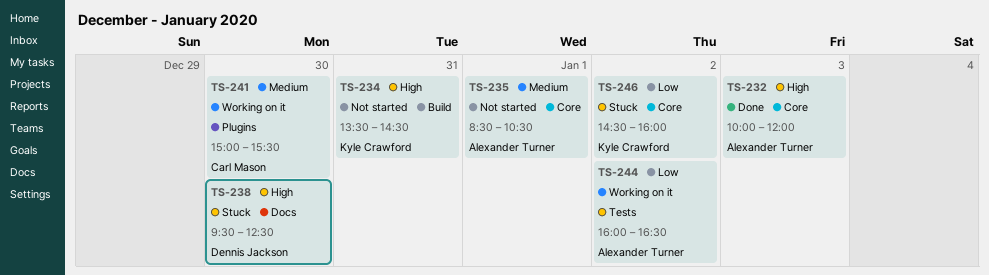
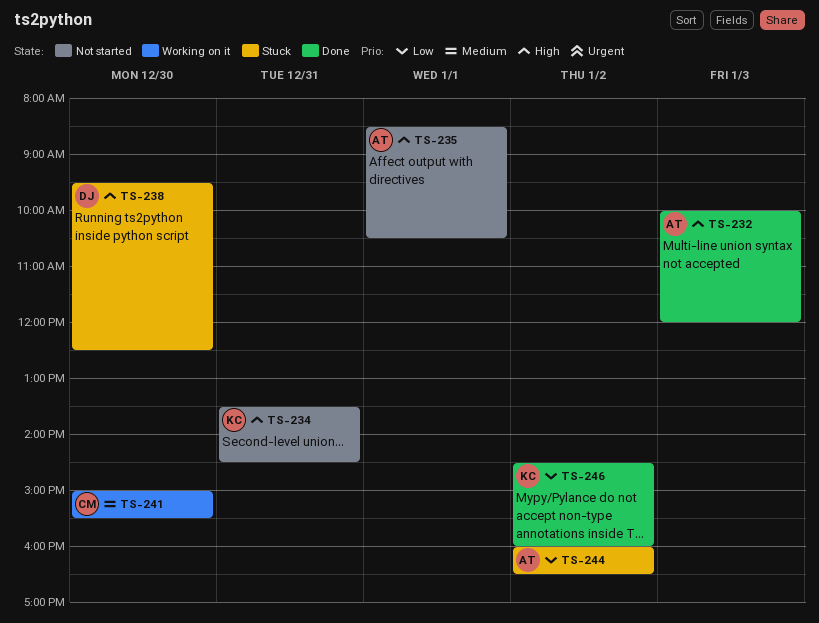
TS-235, priority: Medium -> High
TS-244, status: Working on it -> Stuck
TS-246, status: Stuck -> Done

